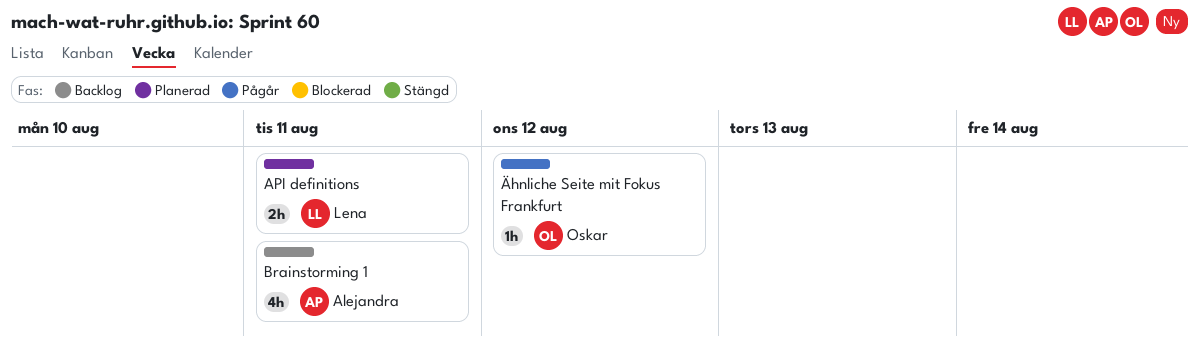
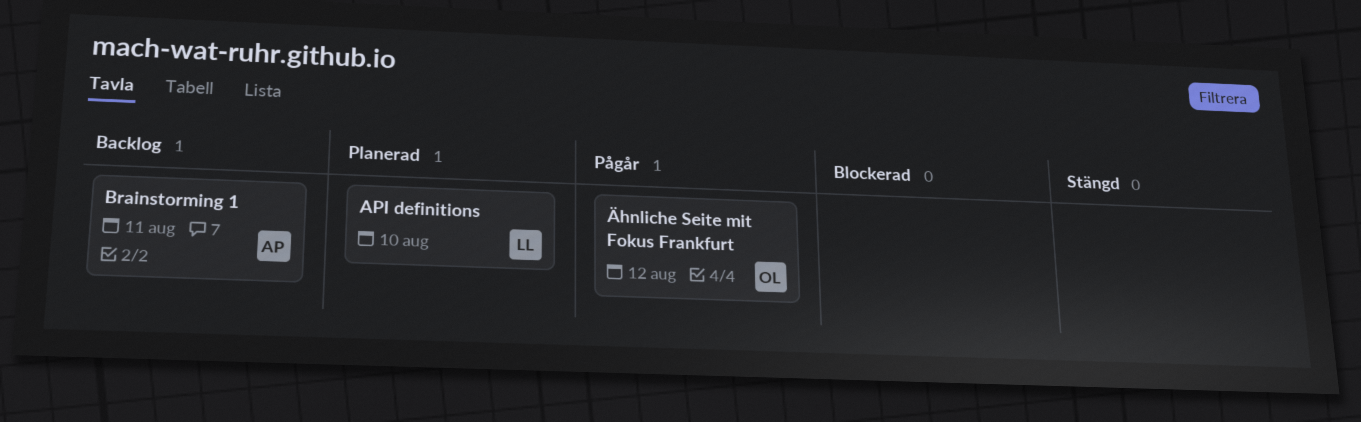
API definitions, due: Aug 11 -> Aug 10

